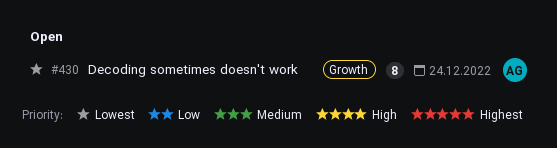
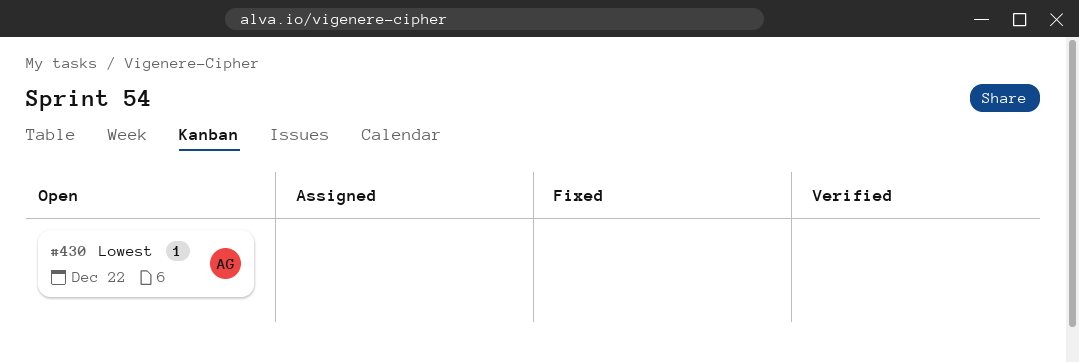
#430, estimate: 8 -> 1
#430, due: Dec 24 -> Dec 22

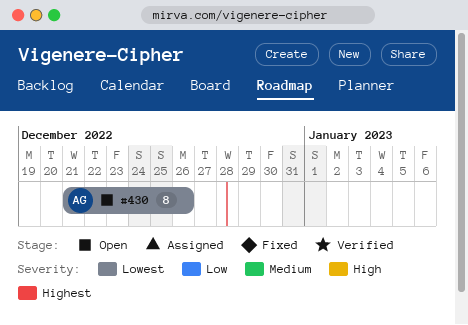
#430, estimate: 1 -> 8
#430, due: Dec 22 -> Dec 26

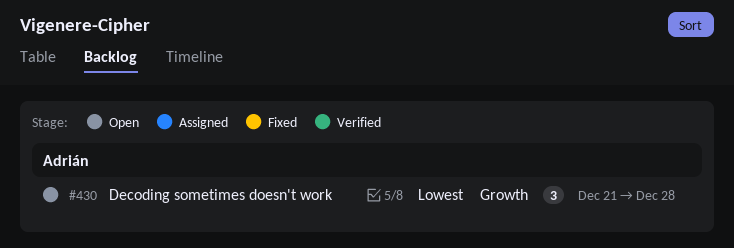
#430, estimate: 8 -> 3
#430, due: Dec 26 -> Dec 28

